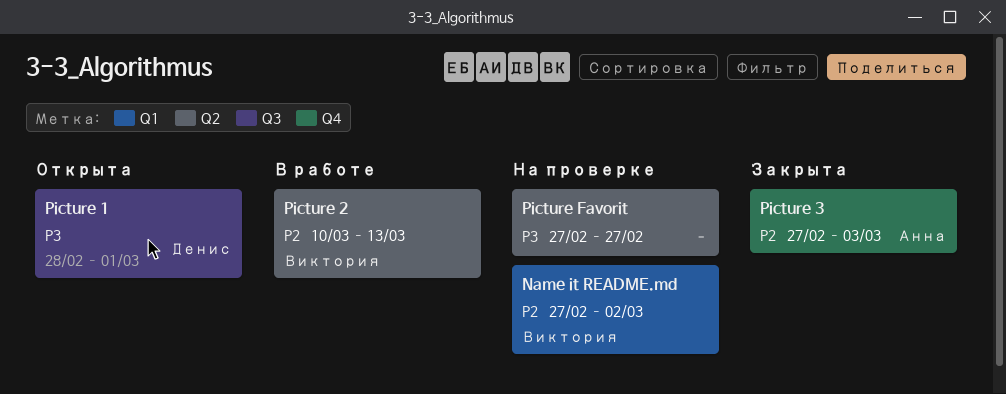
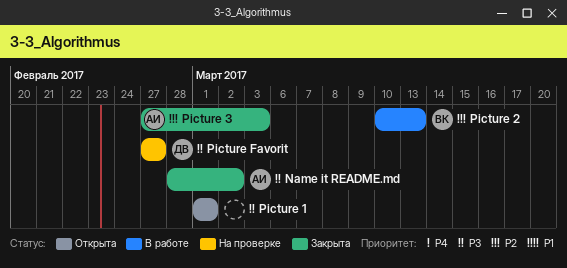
Name it README.md, status: На проверке -> Закрыта
Name it README.md, owner: Виктория -> Анна
Name it README.md, priority: P2 -> P3
Name it README.md, start: Feb 27 -> Feb 28
Picture 1, owner: Денис -> none
Picture 1, start: Feb 28 -> Mar 1
Picture Favorit, owner: none -> Денис

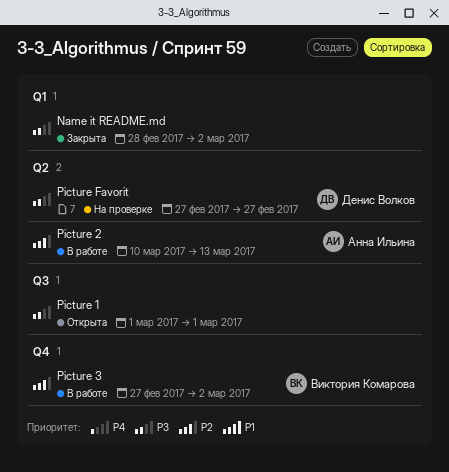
Name it README.md, owner: Анна Ильина -> none
Picture 2, owner: Виктория Комарова -> Анна Ильина
Picture 3, status: Закрыта -> В работе
Picture 3, owner: Анна Ильина -> Виктория Комарова
Picture 3, due: Mar 3 -> Mar 2

